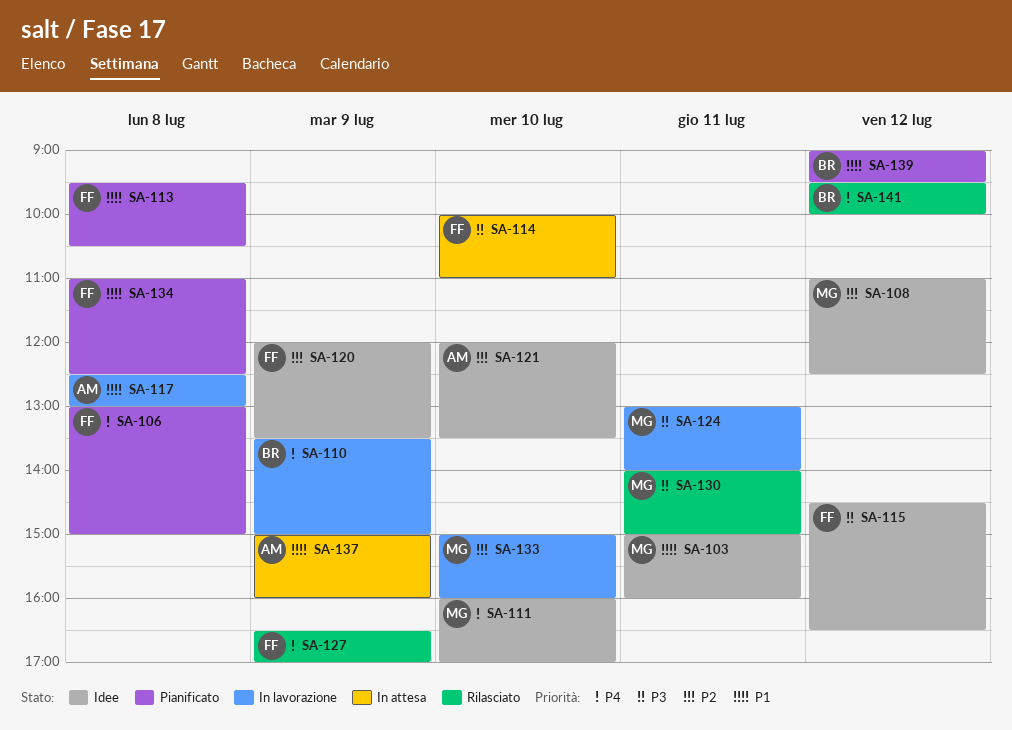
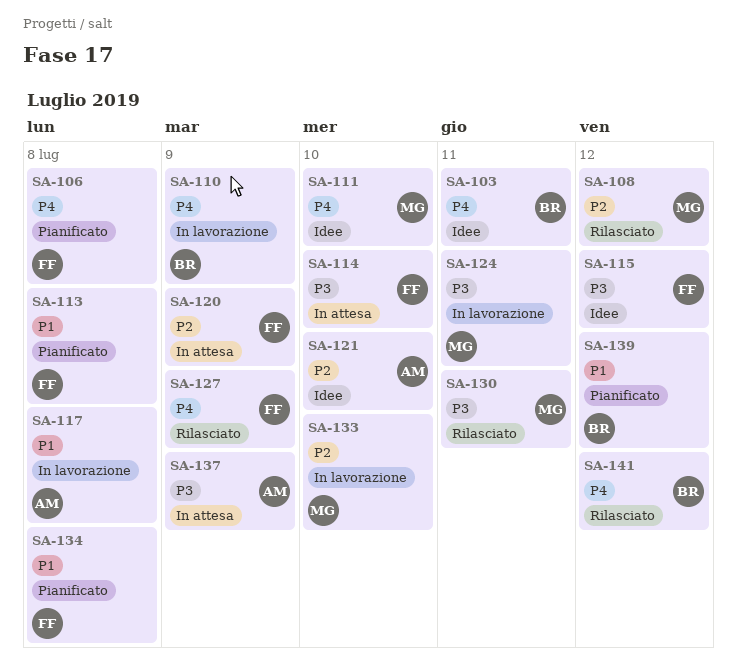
SA-103, owner: MG -> BR
SA-103, priority: P1 -> P4
SA-108, status: Idee -> Rilasciato
SA-120, status: Idee -> In attesa
SA-137, priority: P1 -> P3

